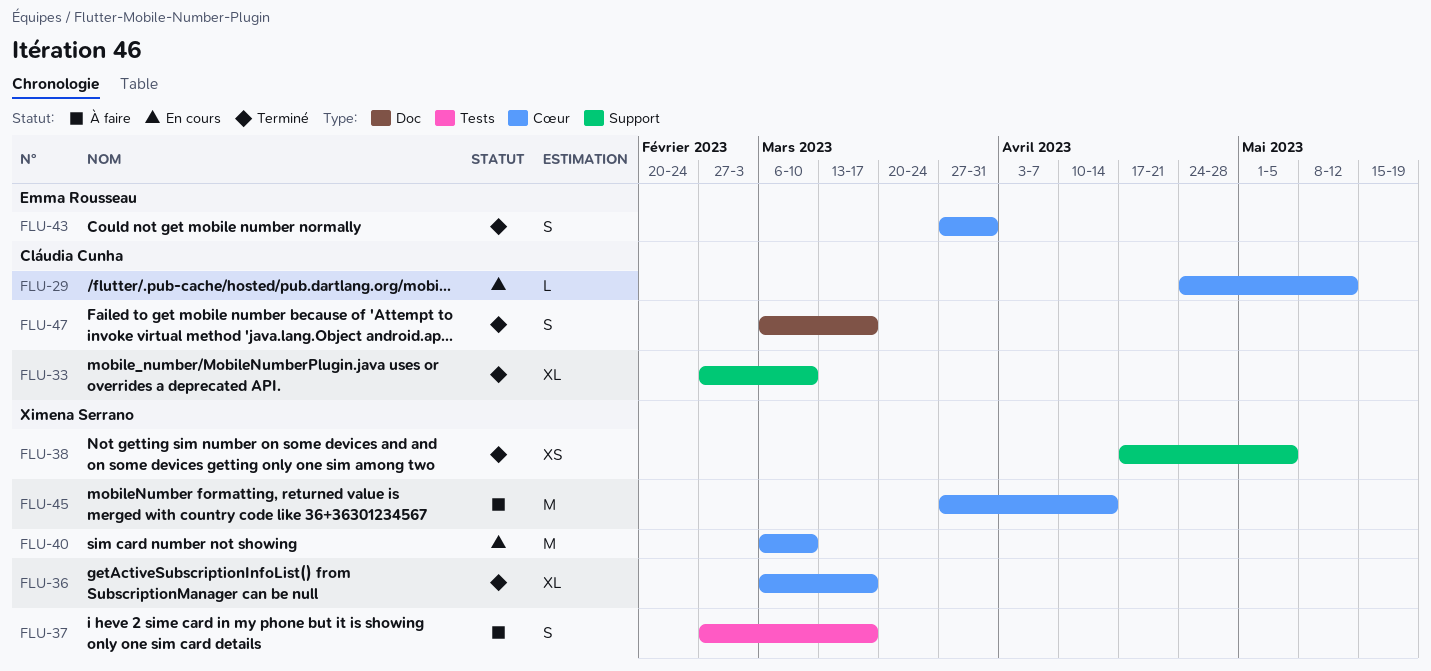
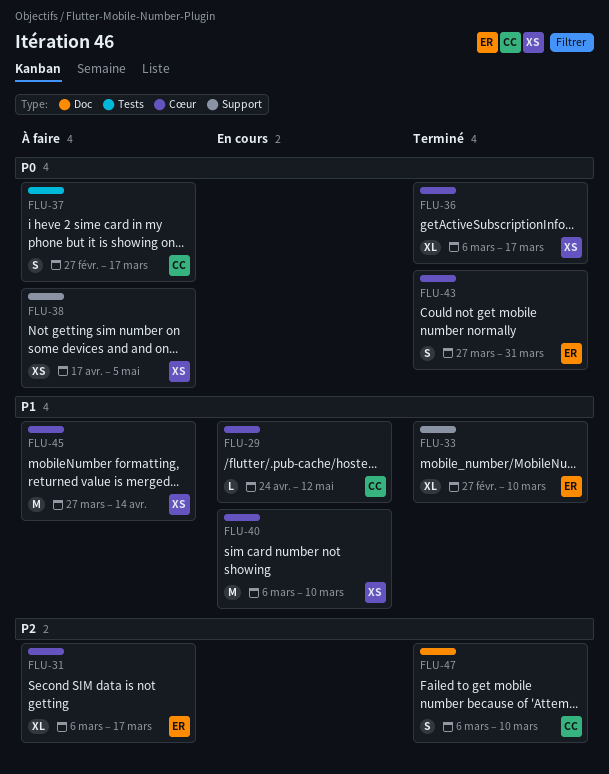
FLU-31: none -> present
FLU-33, owner: Cláudia Cunha -> Emma Rousseau
FLU-37, owner: Ximena Serrano -> Cláudia Cunha
FLU-38, status: Terminé -> À faire
FLU-47, due: Mar 17 -> Mar 10

